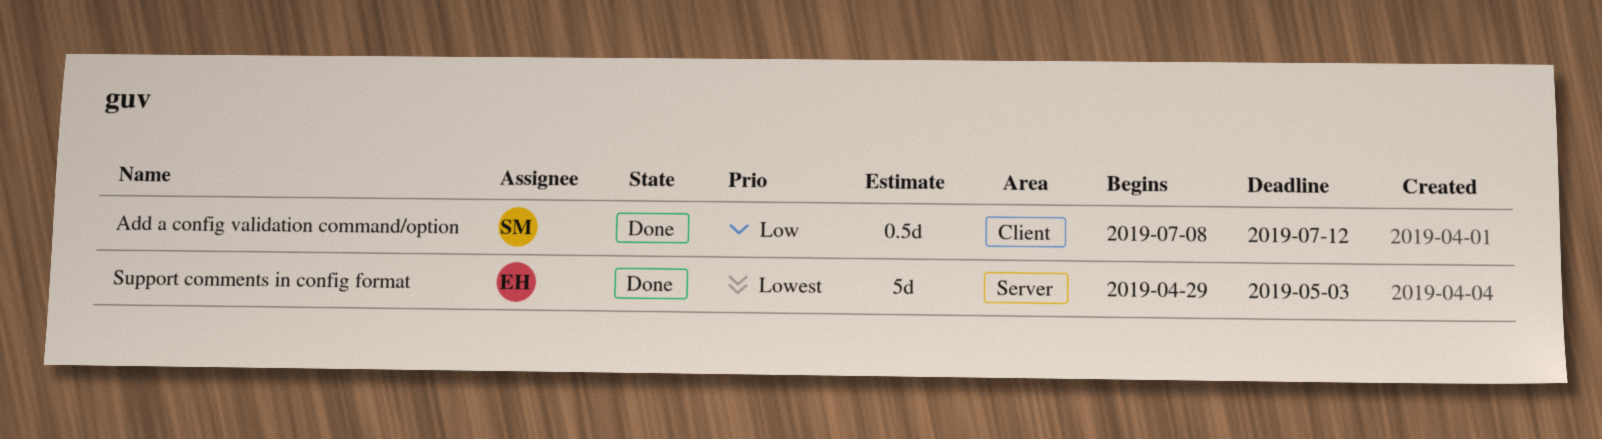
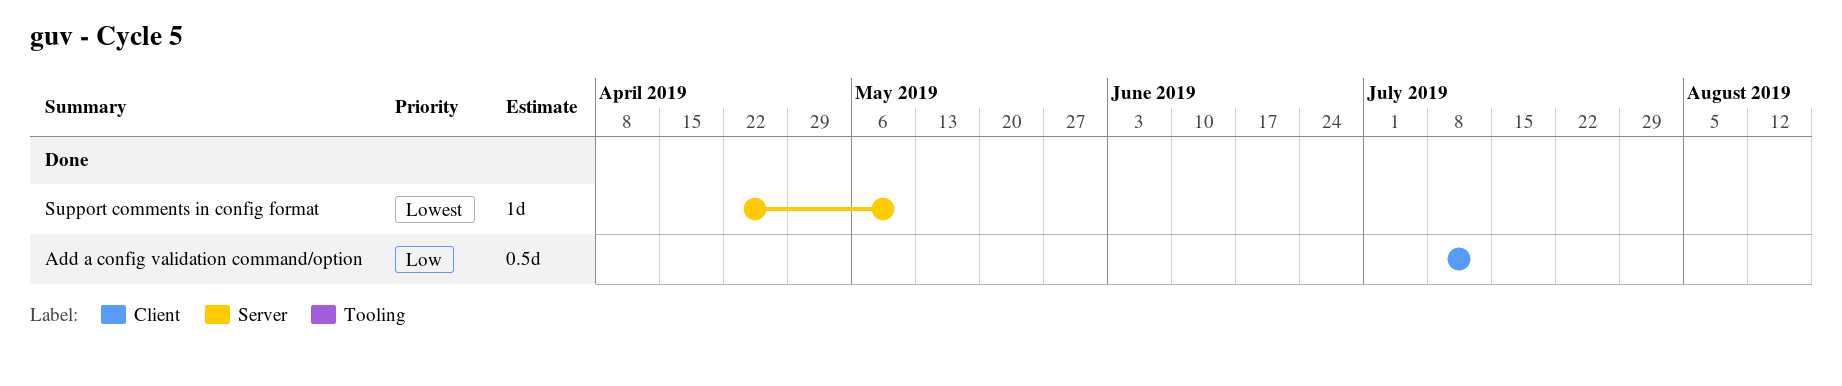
Support comments in config format, estimate: 5d -> 1d
Support comments in config format, start: Apr 29 -> Apr 22
Support comments in config format, due: May 3 -> May 10

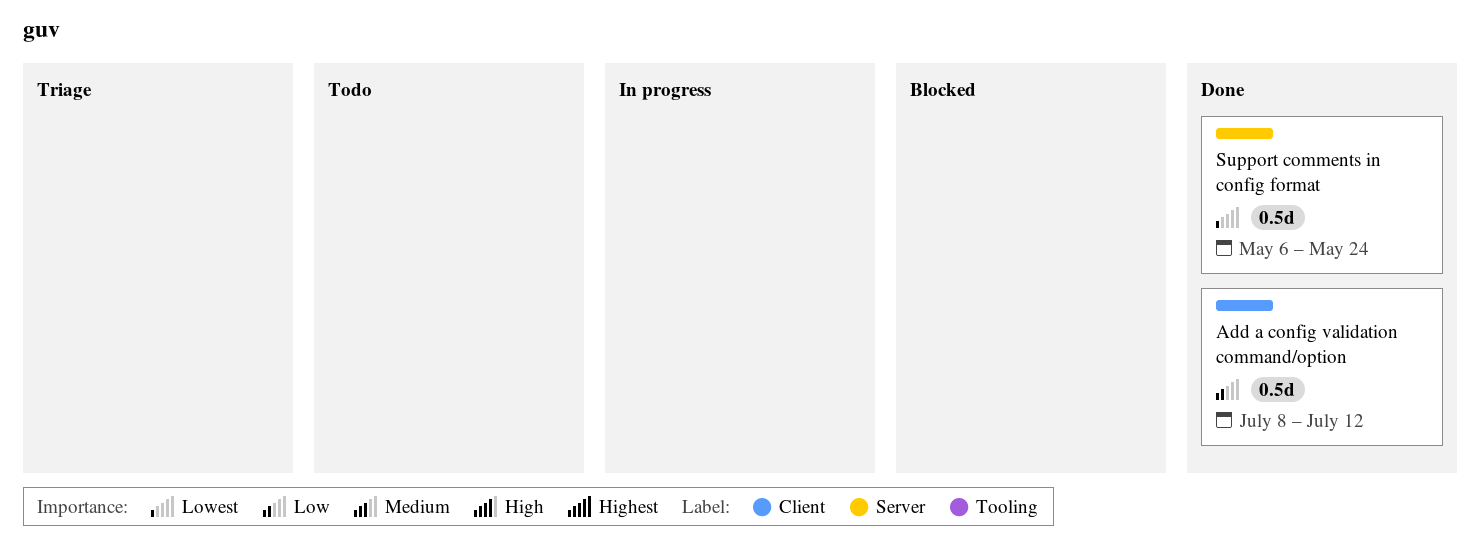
Support comments in config format, estimate: 1d -> 0.5d
Support comments in config format, start: Apr 22 -> May 6
Support comments in config format, due: May 10 -> May 24

